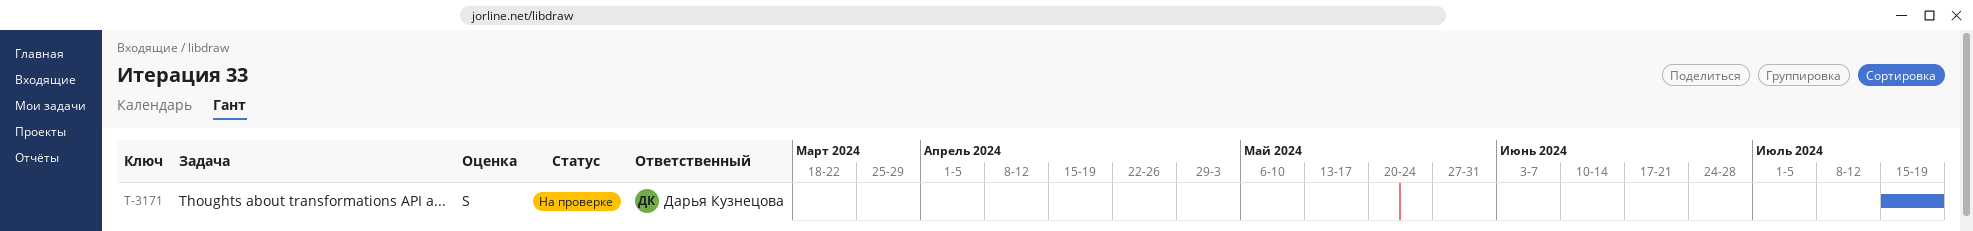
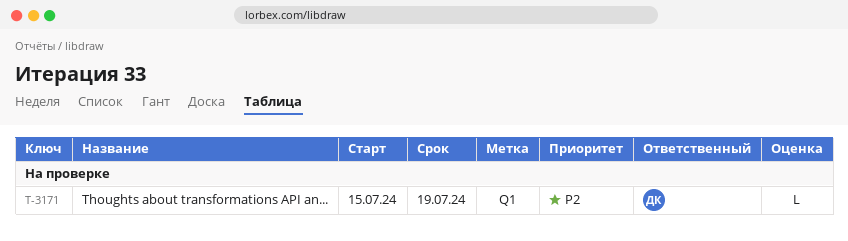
T-3171, estimate: S -> L

